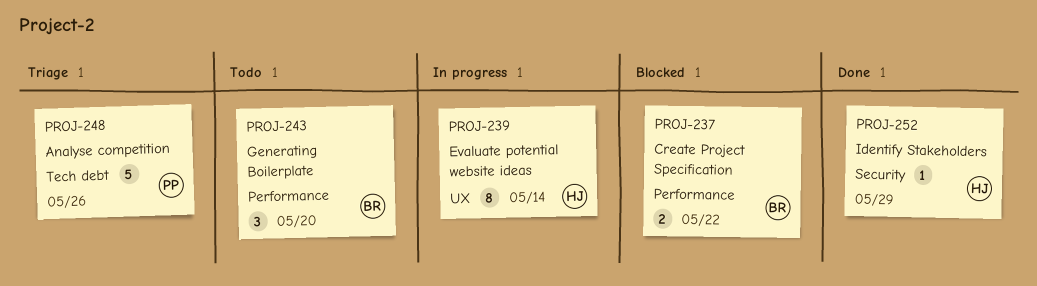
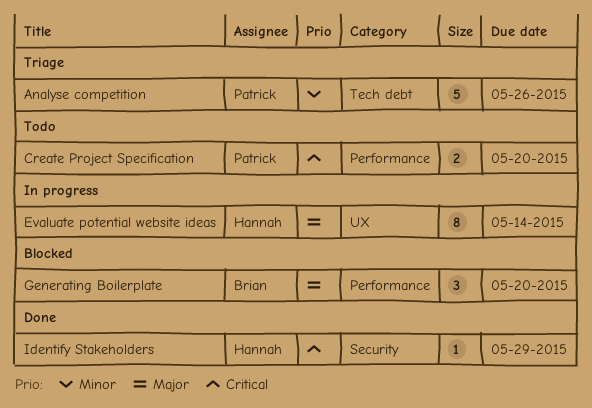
Create Project Specification, status: Blocked -> Todo
Create Project Specification, owner: Brian -> Patrick
Create Project Specification, due: May 22 -> May 20
Generating Boilerplate, status: Todo -> Blocked

